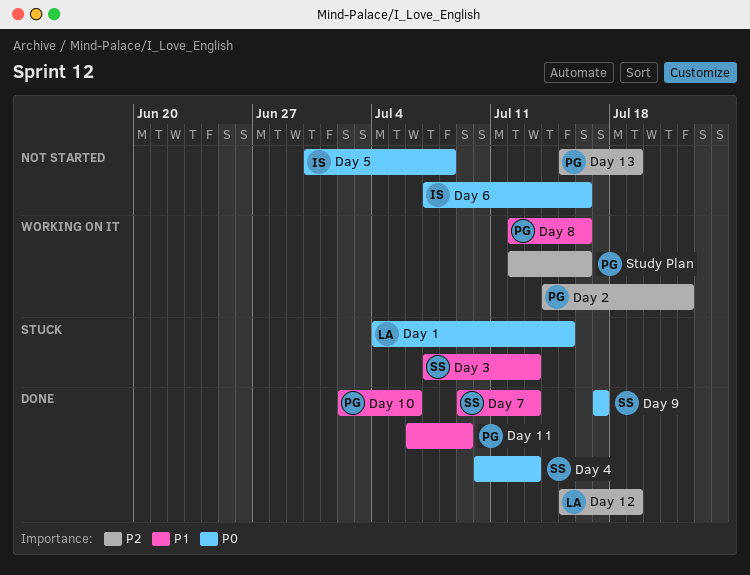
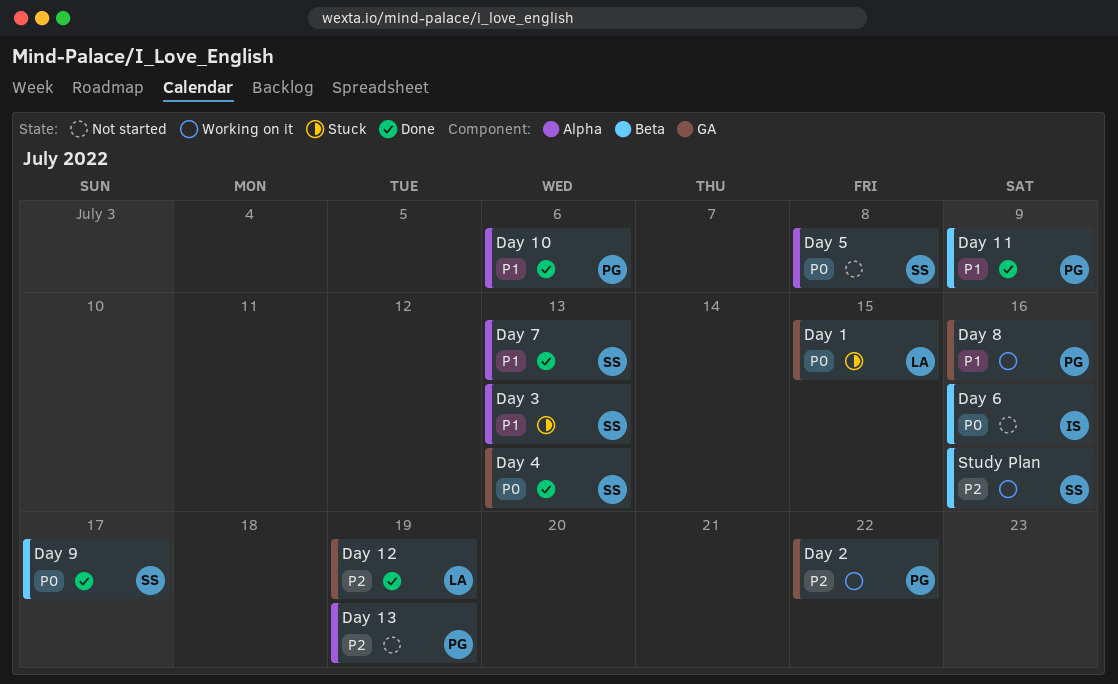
Day 5, owner: IS -> SS
Study Plan, owner: PG -> SS

